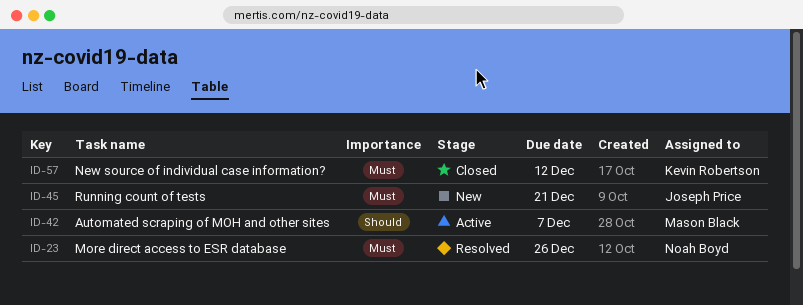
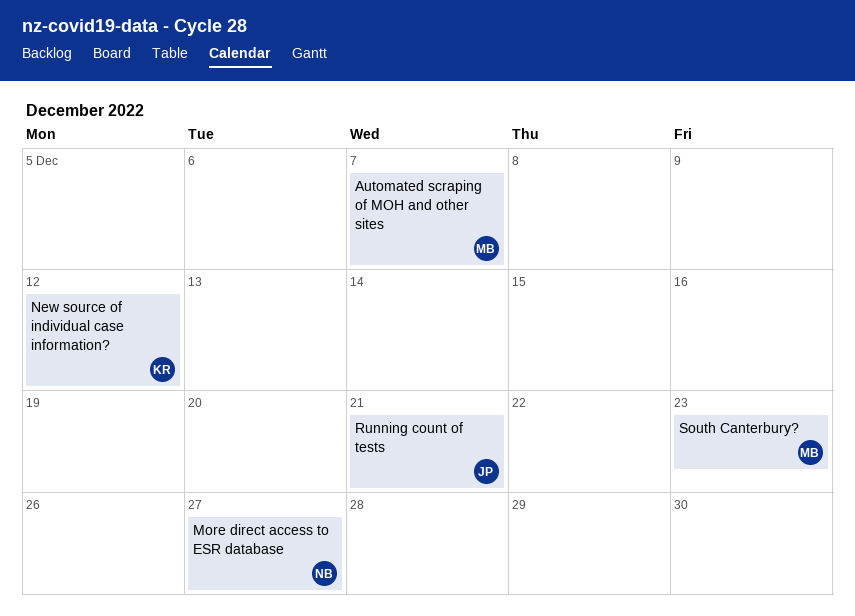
More direct access to ESR database, due: Dec 26 -> Dec 27
South Canterbury?: none -> present

